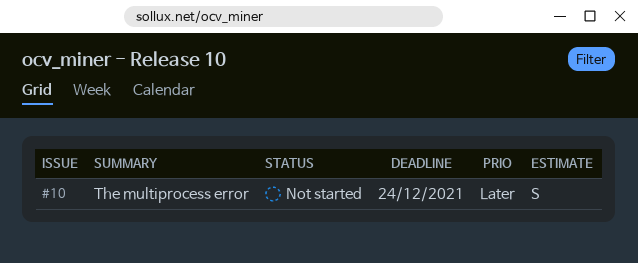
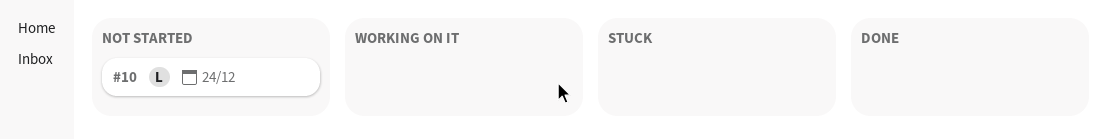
#10, estimate: S -> L

